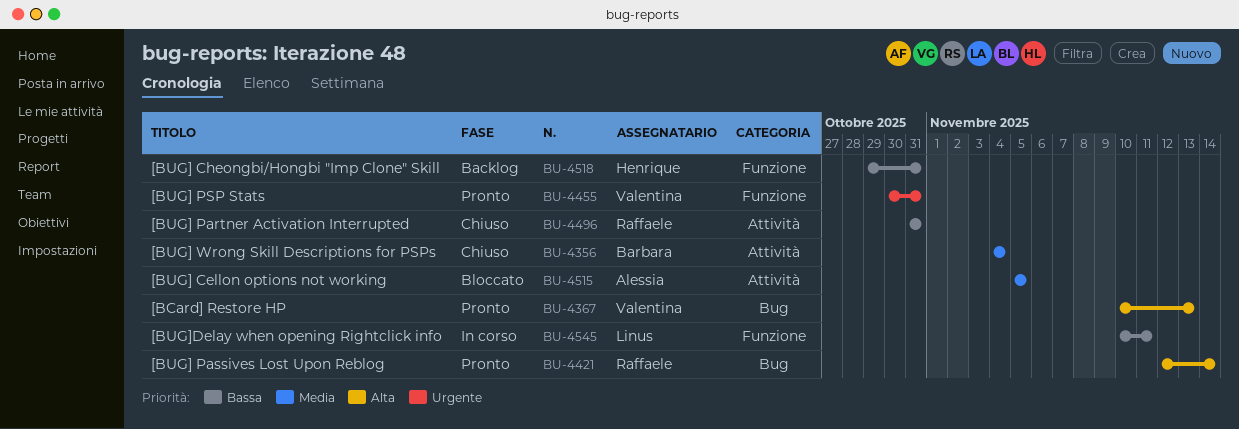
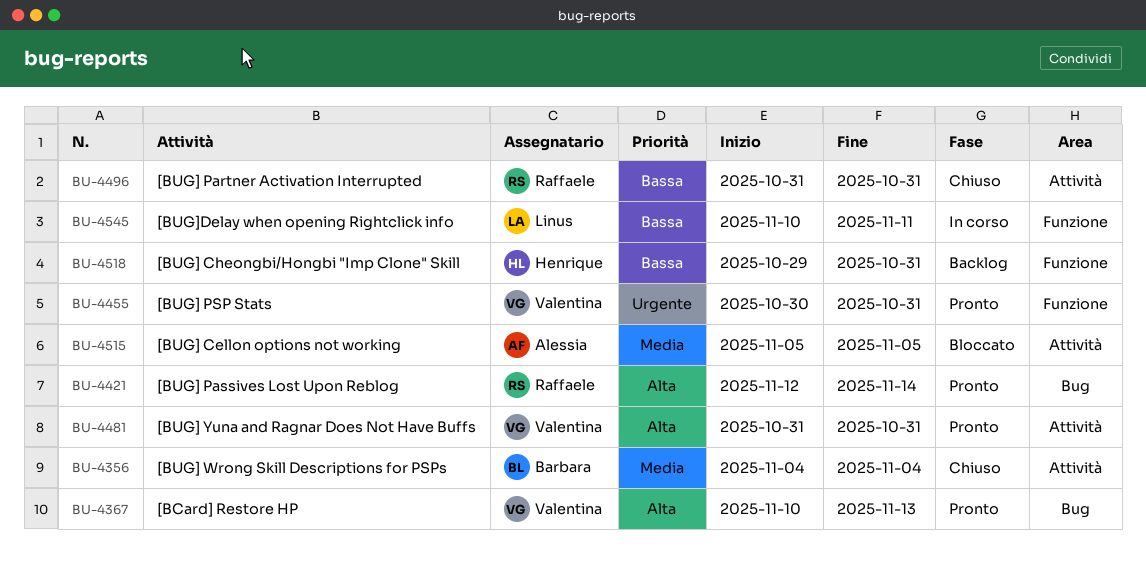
BU-4481: none -> present

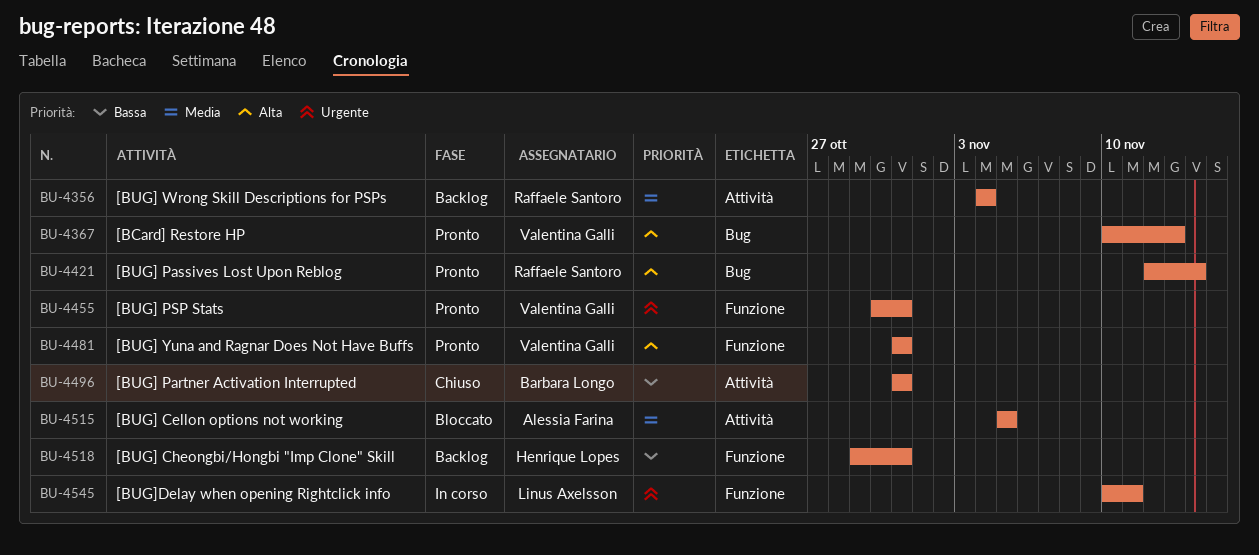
BU-4356, status: Chiuso -> Backlog
BU-4356, owner: Barbara Longo -> Raffaele Santoro
BU-4481, label: Attività -> Funzione
BU-4496, owner: Raffaele Santoro -> Barbara Longo
BU-4545, priority: Bassa -> Urgente

